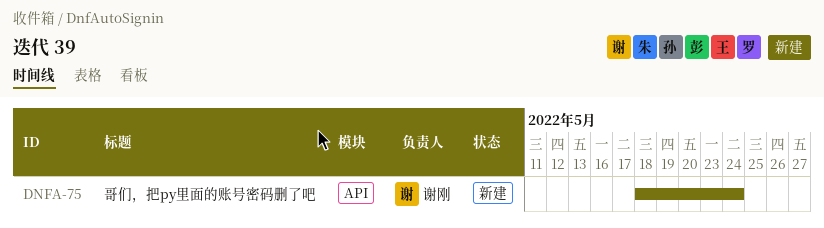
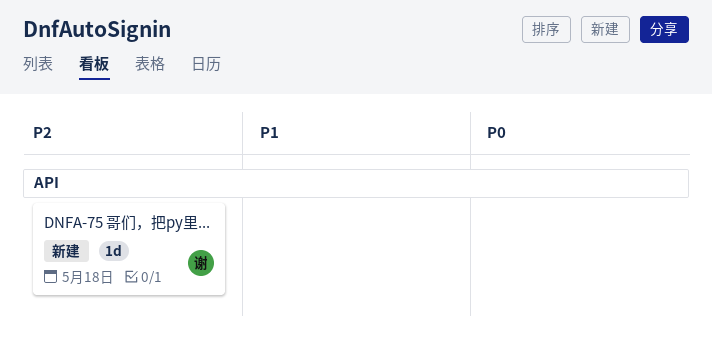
DNFA-75, due: May 24 -> May 18

